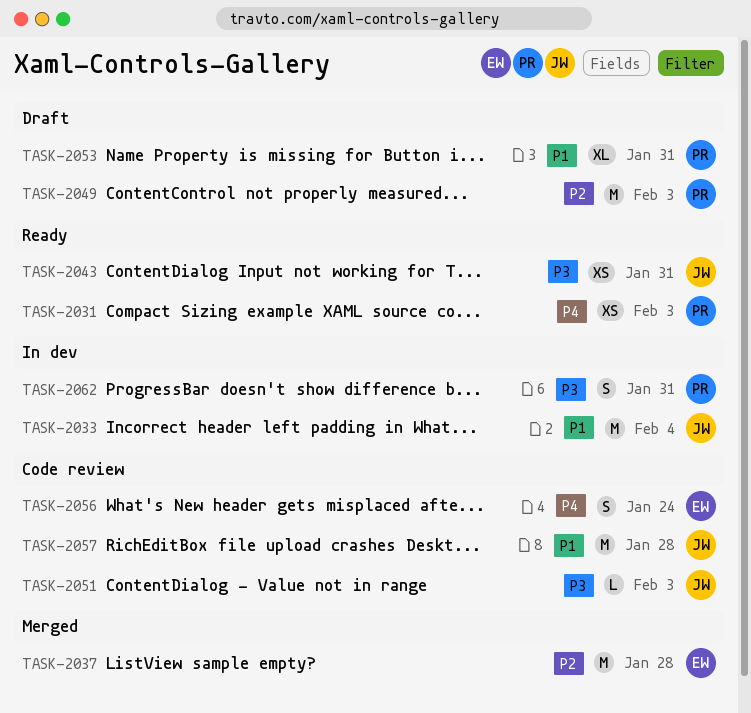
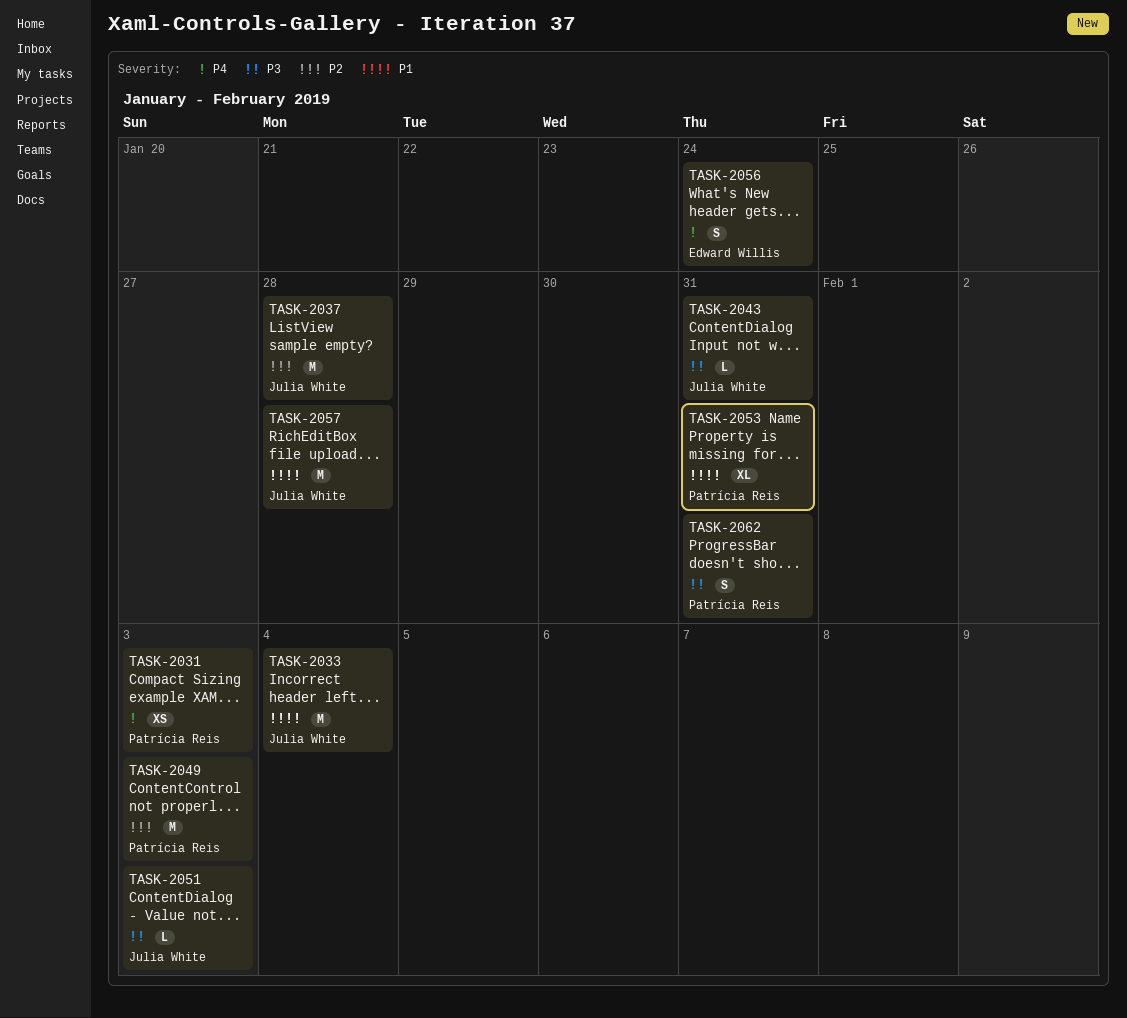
TASK-2037, owner: Edward Willis -> Julia White
TASK-2043, estimate: XS -> L

